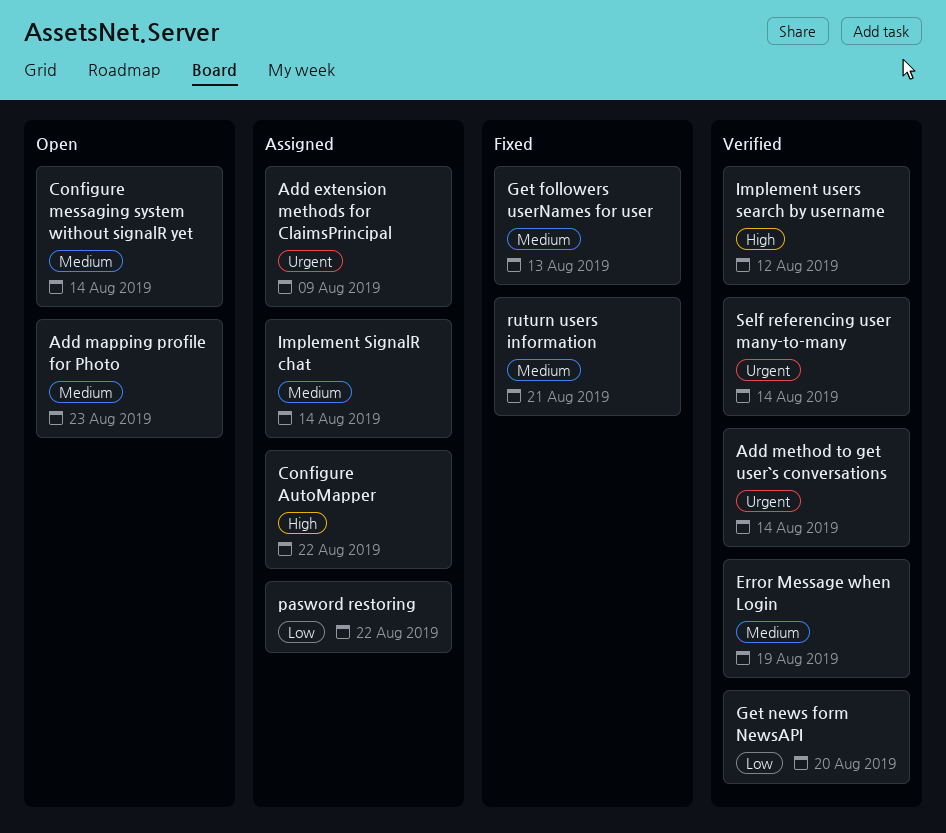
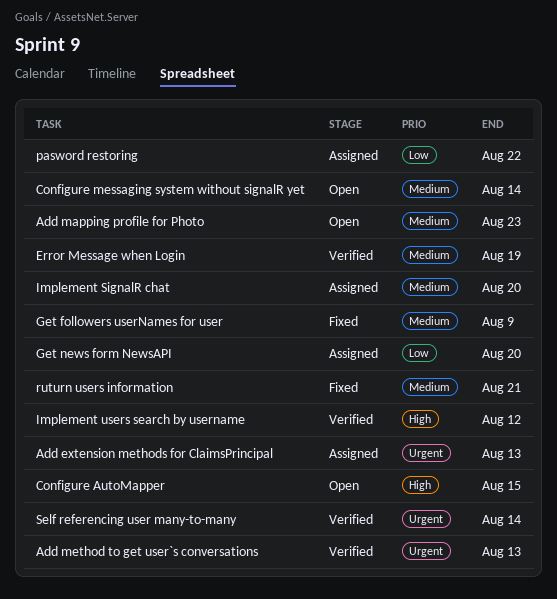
Add extension methods for ClaimsPrincipal, due: Aug 9 -> Aug 13
Add method to get user`s conversations, due: Aug 14 -> Aug 13
Configure AutoMapper, status: Assigned -> Open
Configure AutoMapper, due: Aug 22 -> Aug 15
Get followers userNames for user, due: Aug 13 -> Aug 9
Get news form NewsAPI, status: Verified -> Assigned
Implement SignalR chat, due: Aug 14 -> Aug 20

